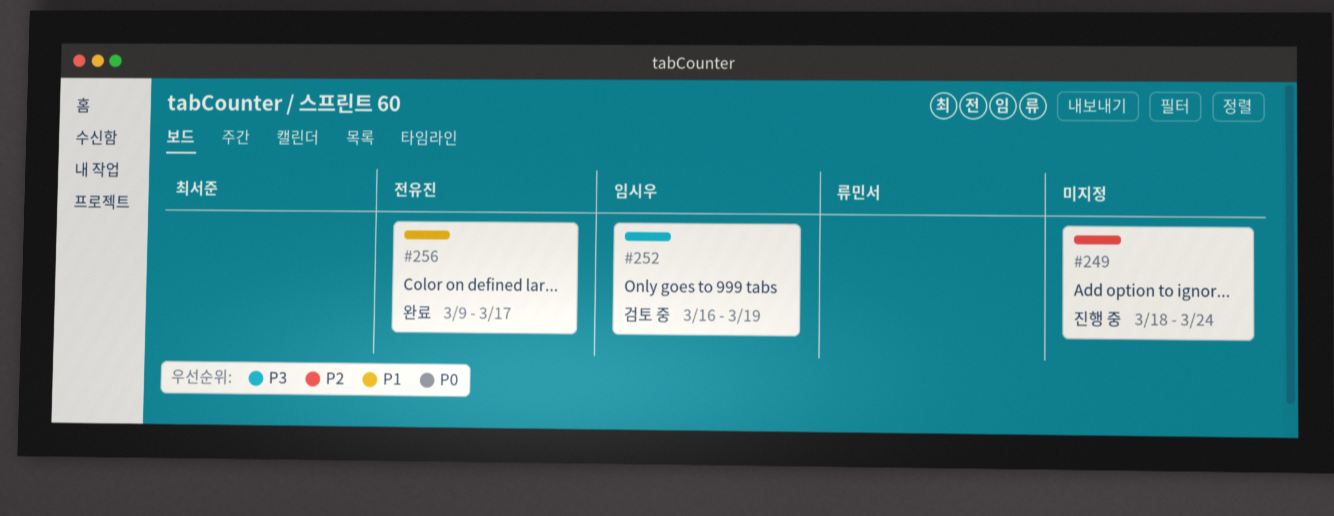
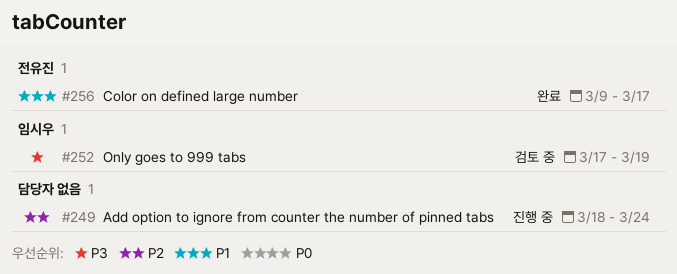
#252, start: Mar 16 -> Mar 17

